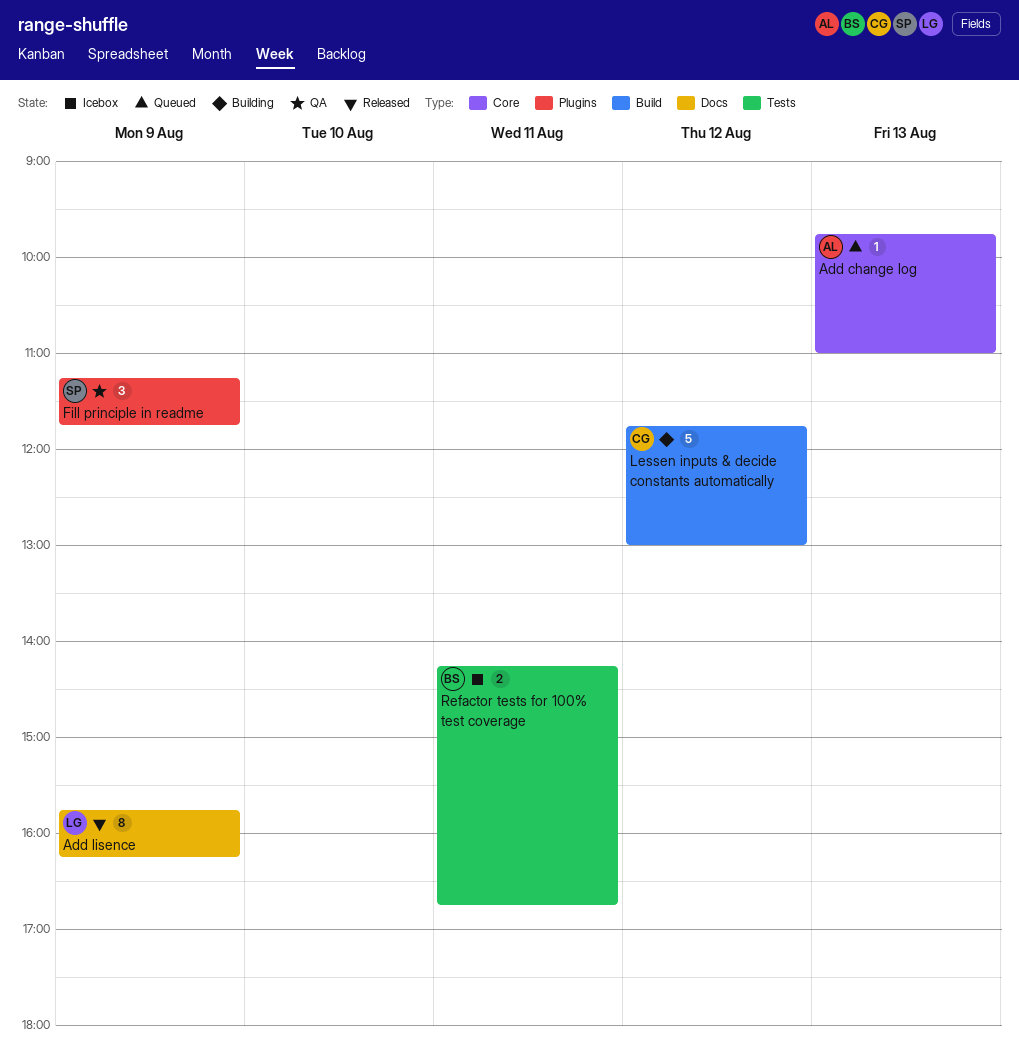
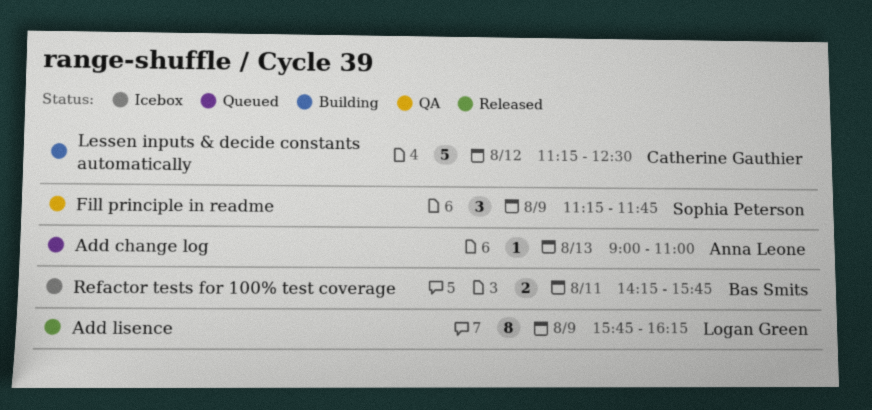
Add change log, begins: 09:45 -> 09:00
Lessen inputs & decide constants automatically, begins: 11:45 -> 11:15
Lessen inputs & decide constants automatically, ends: 13:00 -> 12:30
Refactor tests for 100% test coverage, ends: 16:45 -> 15:45

